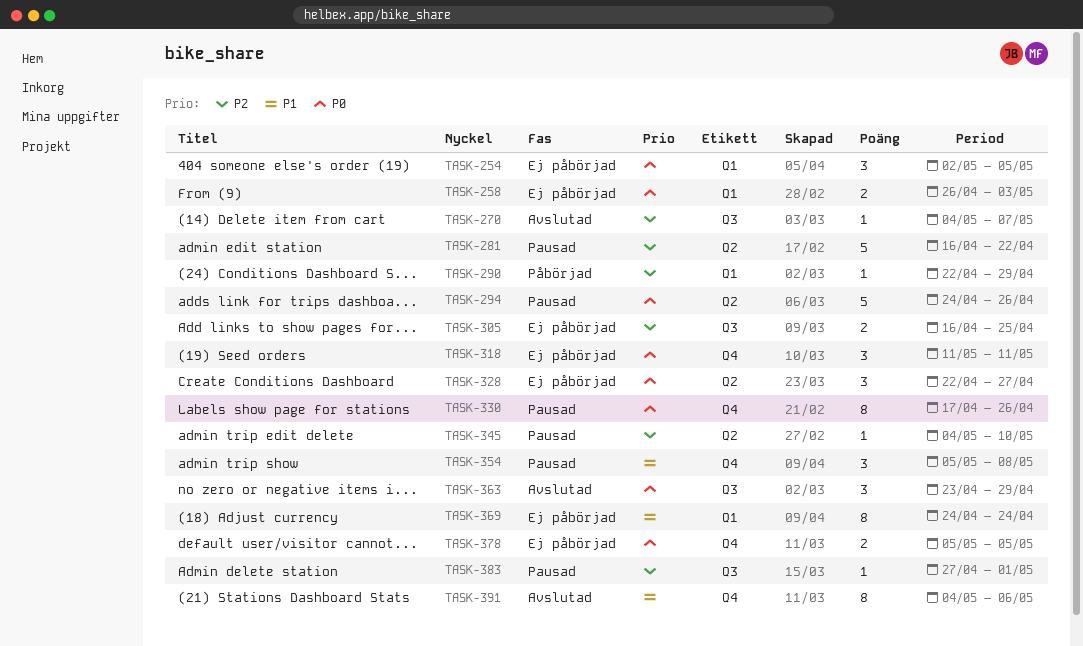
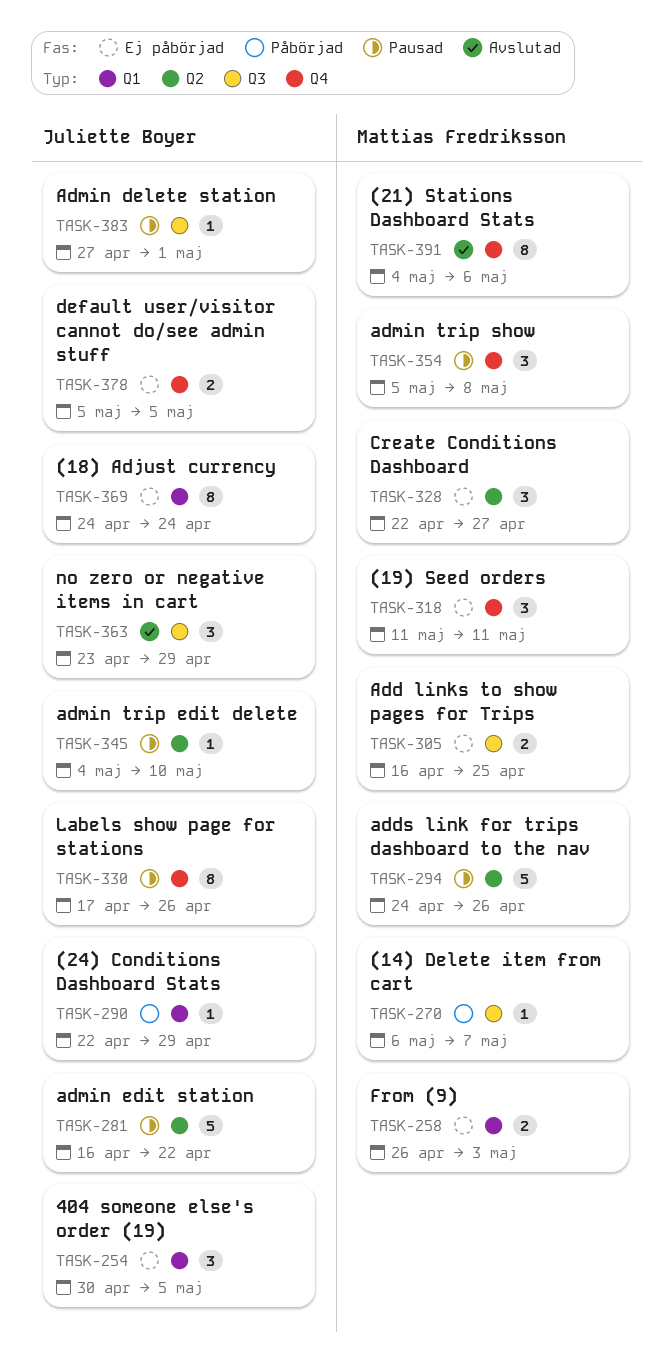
TASK-254, start: May 2 -> Apr 30
TASK-270, status: Avslutad -> Påbörjad
TASK-270, start: May 4 -> May 6

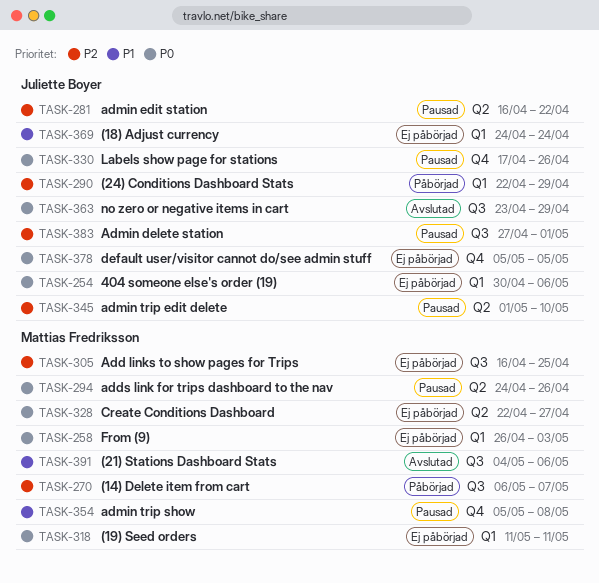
TASK-254, due: May 5 -> May 6
TASK-318, label: Q4 -> Q1
TASK-345, start: May 4 -> May 1
TASK-391, label: Q4 -> Q3

